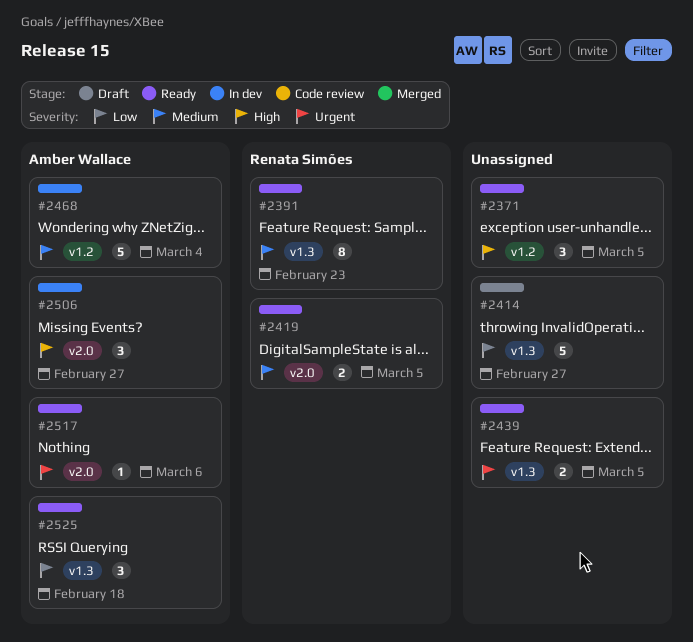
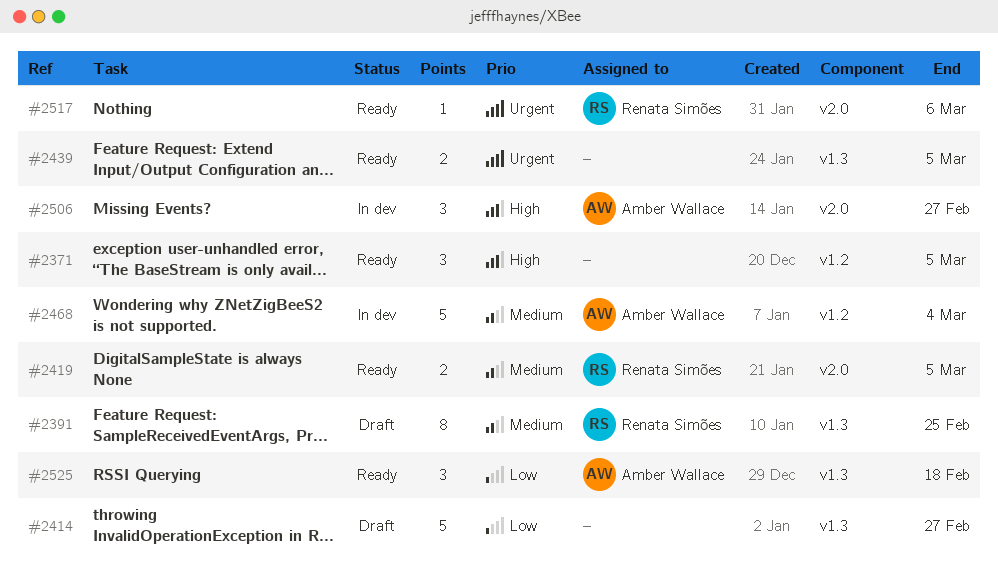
#2391, status: Ready -> Draft
#2391, due: Feb 23 -> Feb 25
#2517, owner: Amber Wallace -> Renata Simões

